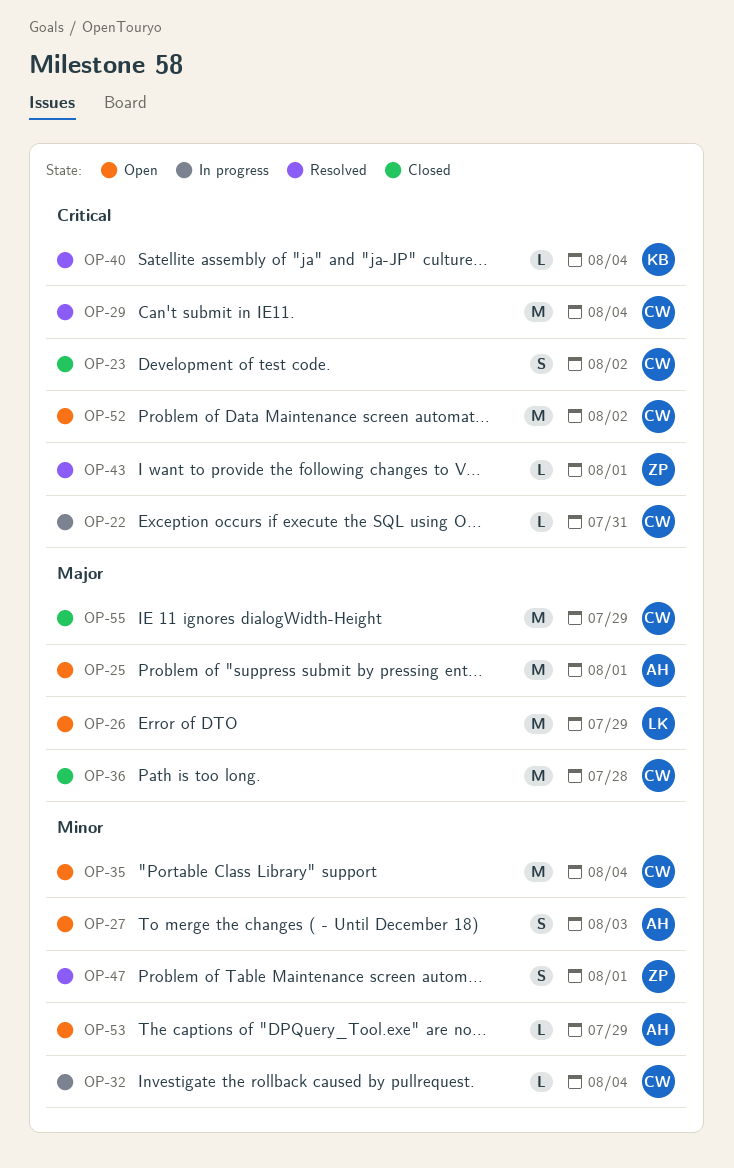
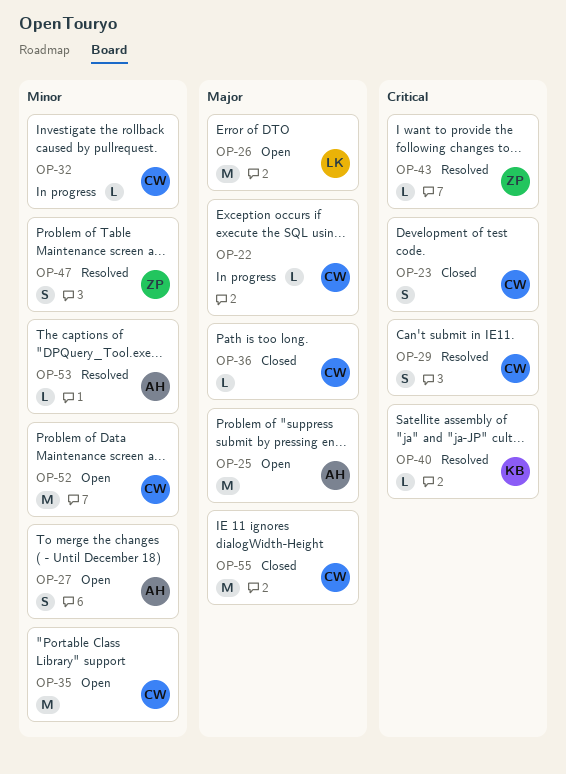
OP-22, priority: Critical -> Major
OP-29, estimate: M -> S
OP-36, estimate: M -> L
OP-52, priority: Critical -> Minor
OP-53, status: Open -> Resolved

